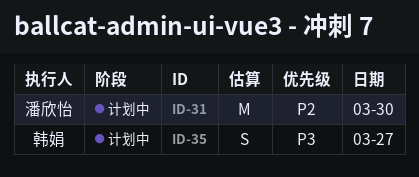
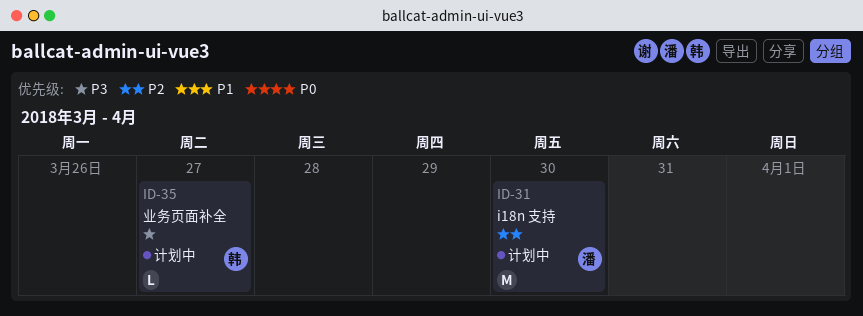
ID-35, estimate: S -> L

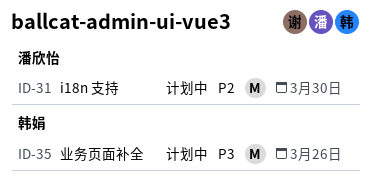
ID-35, estimate: L -> M
ID-35, day: Mar 27 -> Mar 26

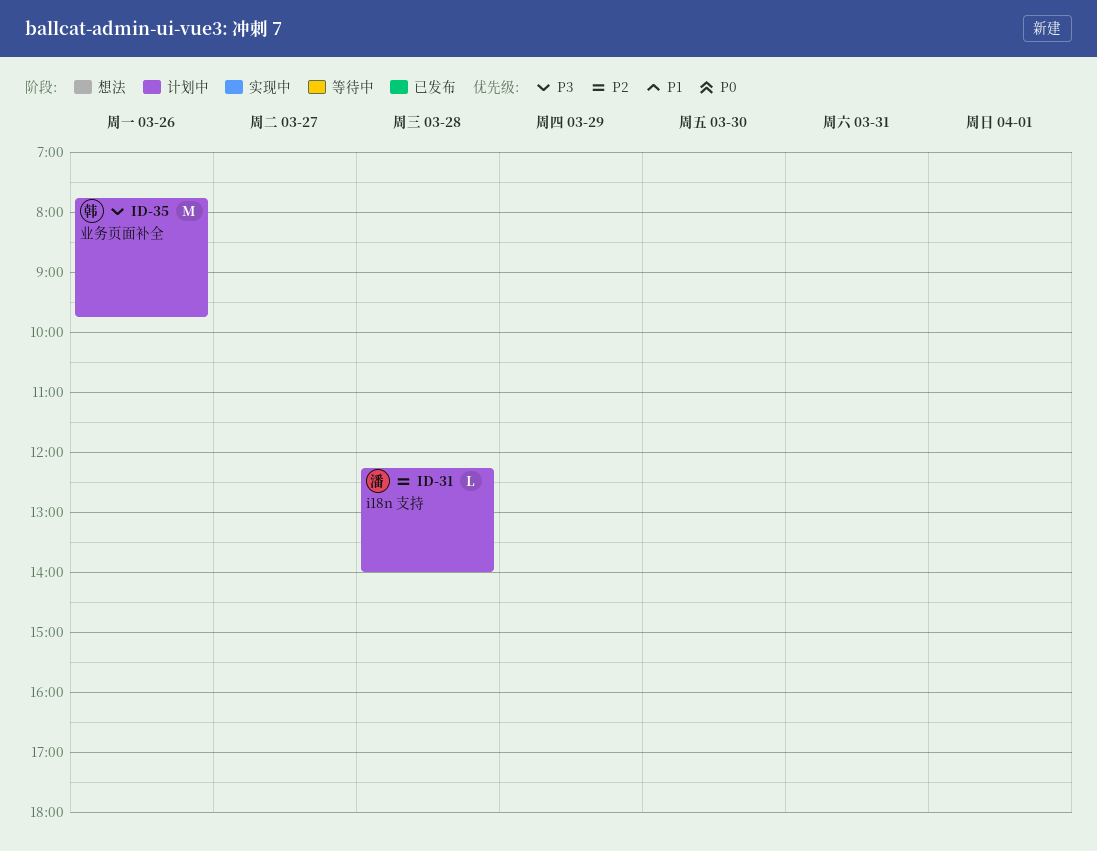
ID-31, estimate: M -> L
ID-31, day: Mar 30 -> Mar 28

